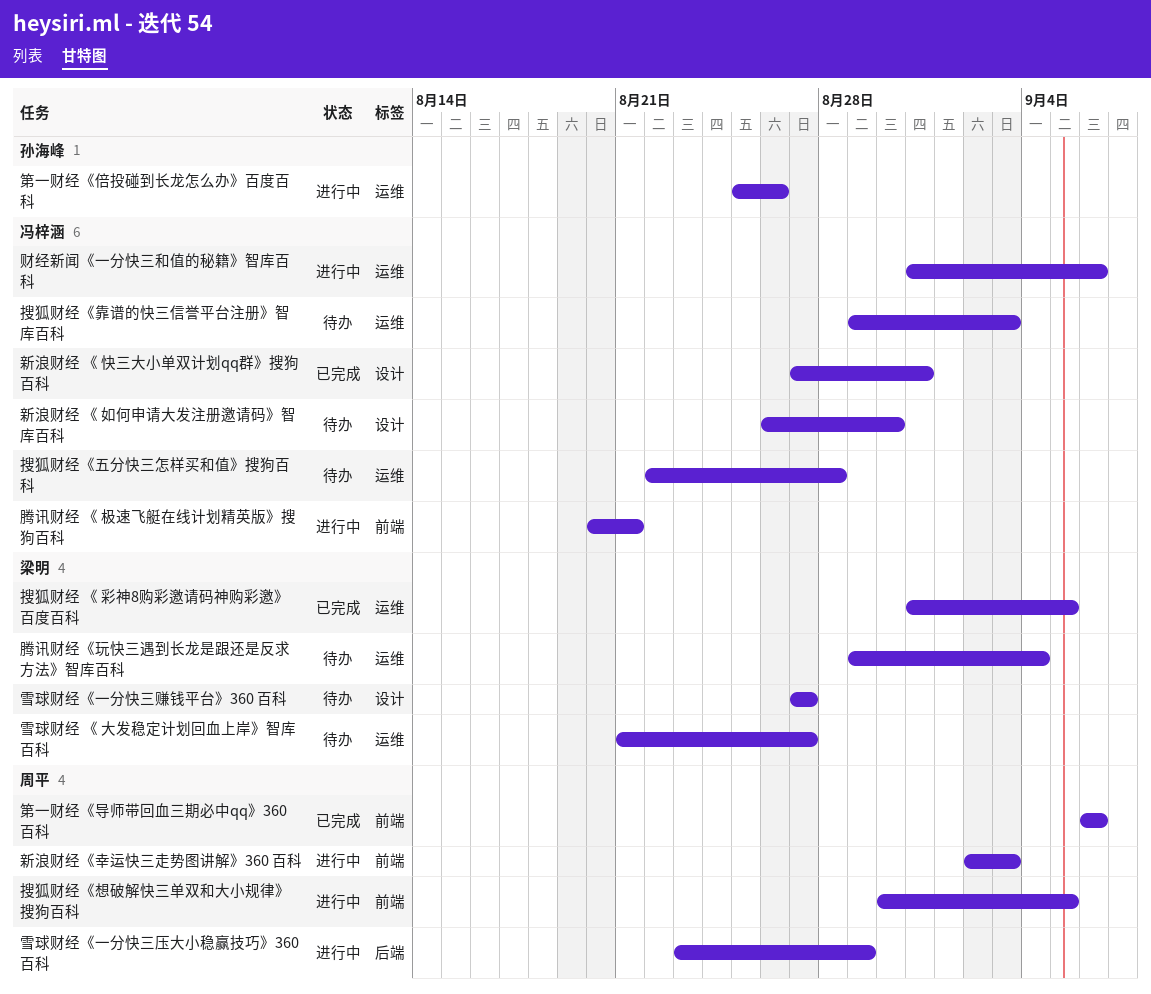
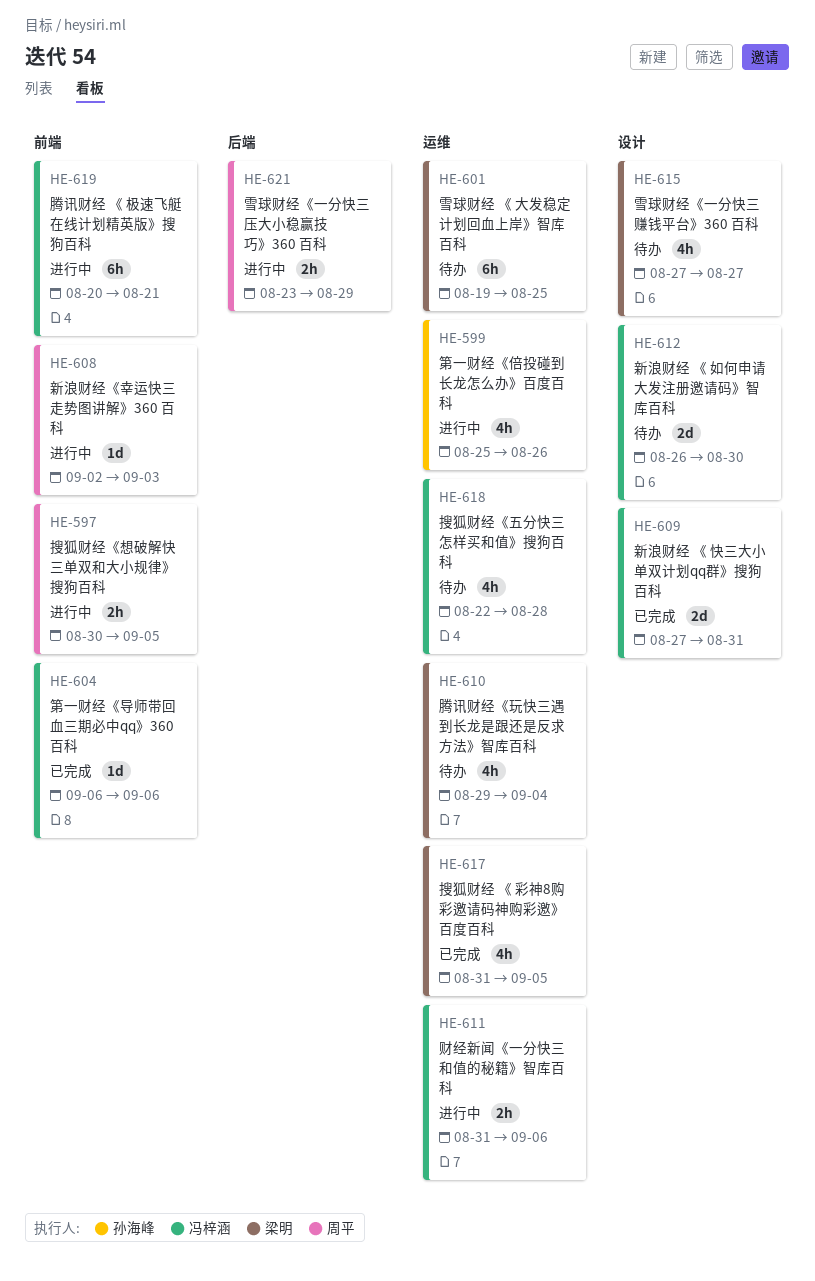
搜狐财经《靠谱的快三信誉平台注册》智库百科: present -> none
第一财经《导师带回血三期必中qq》360 百科, owner: 周平 -> 冯梓涵
雪球财经 《 大发稳定计划回血上岸》智库百科, start: Aug 21 -> Aug 19
雪球财经 《 大发稳定计划回血上岸》智库百科, due: Aug 27 -> Aug 25

